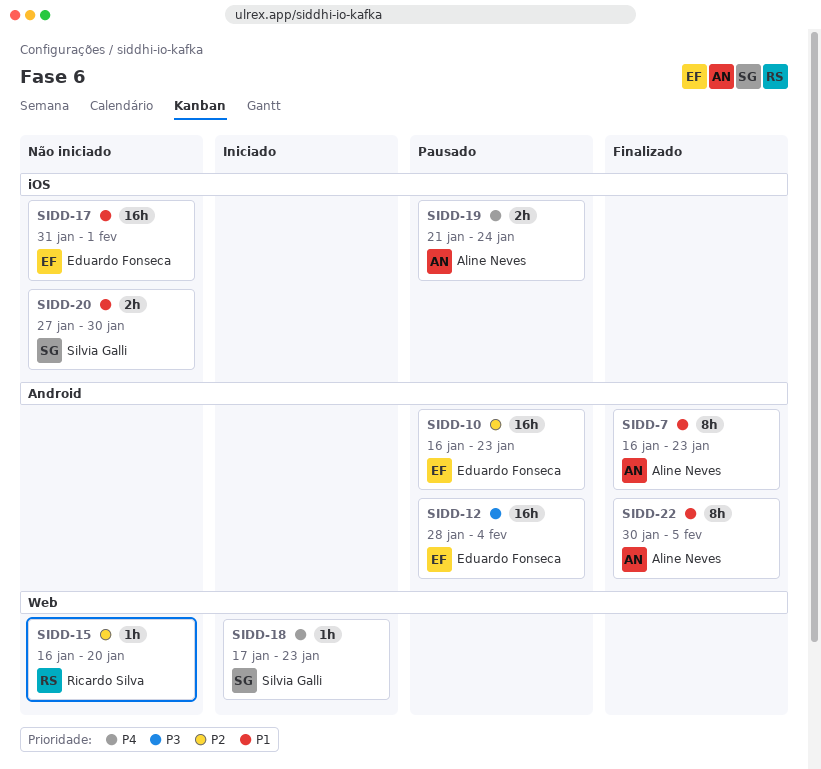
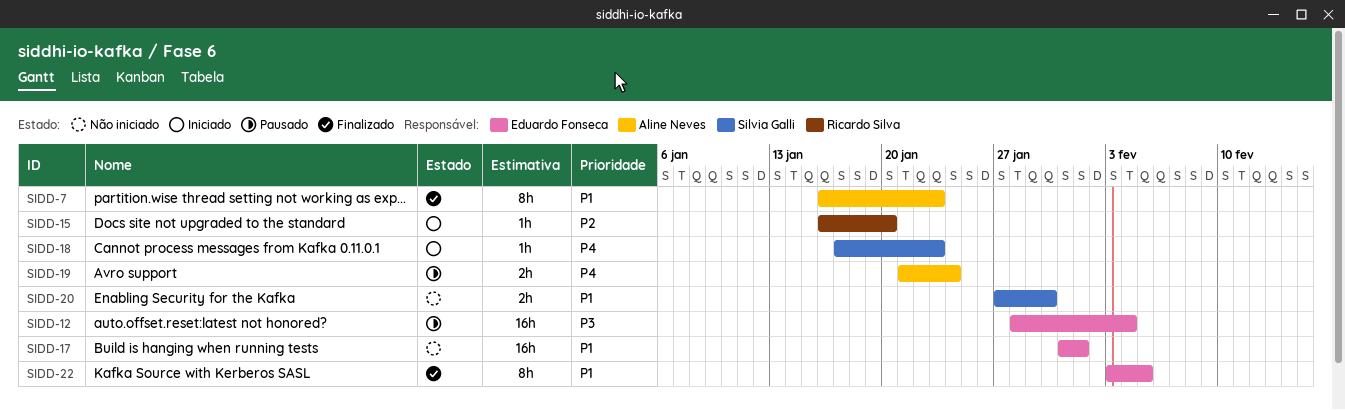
SIDD-10: present -> none
SIDD-15, status: Não iniciado -> Iniciado
SIDD-22, owner: Aline Neves -> Eduardo Fonseca
SIDD-22, start: Jan 30 -> Feb 3

